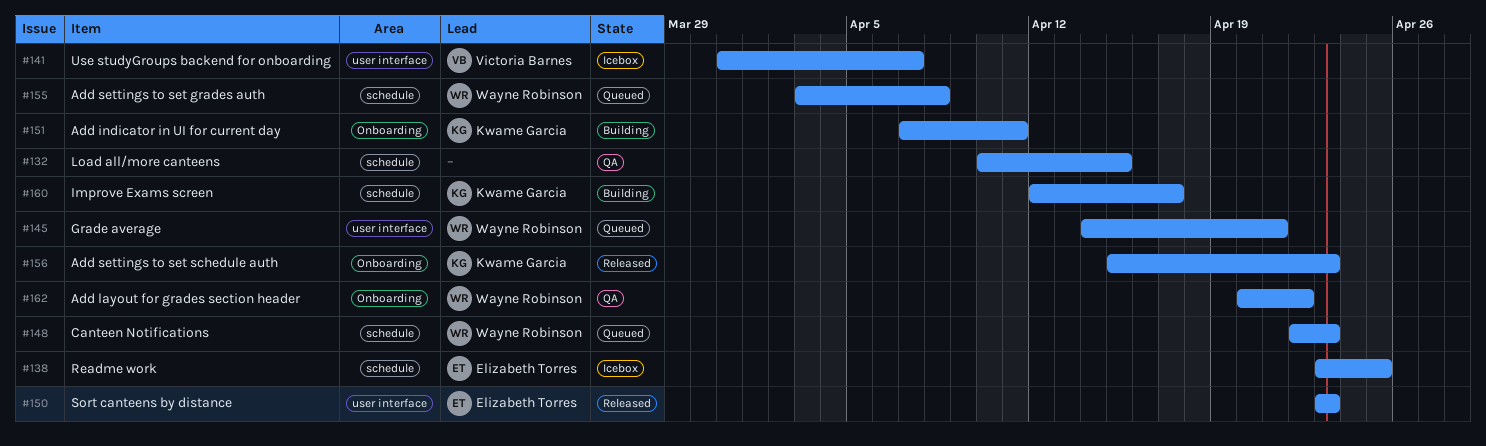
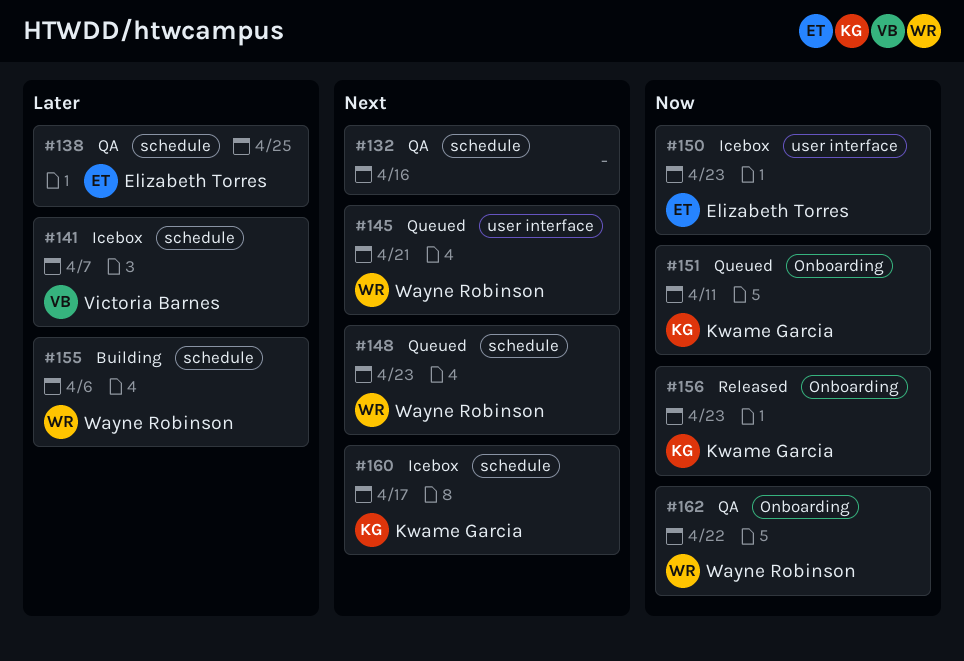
#132, due: Apr 15 -> Apr 16
#138, status: Icebox -> QA
#141, label: user interface -> schedule
#150, status: Released -> Icebox
#151, status: Building -> Queued
#155, status: Queued -> Building
#155, due: Apr 8 -> Apr 6
#160, status: Building -> Icebox

